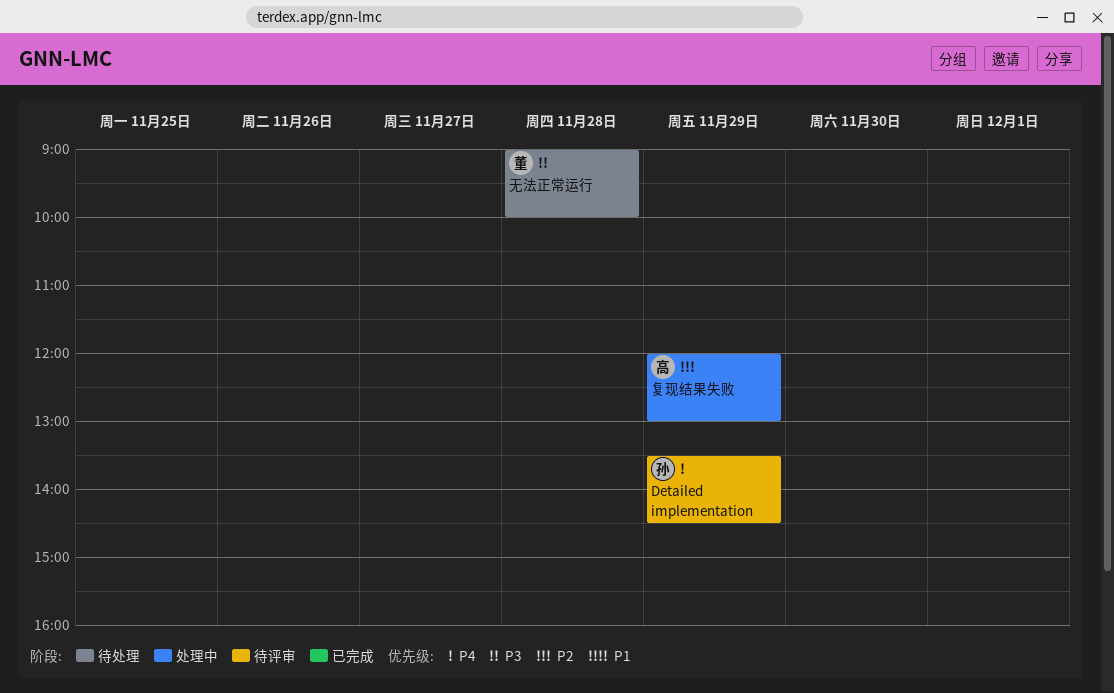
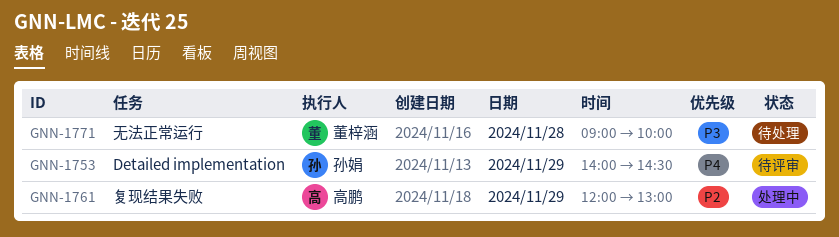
Detailed implementation, begins: 13:30 -> 14:00

